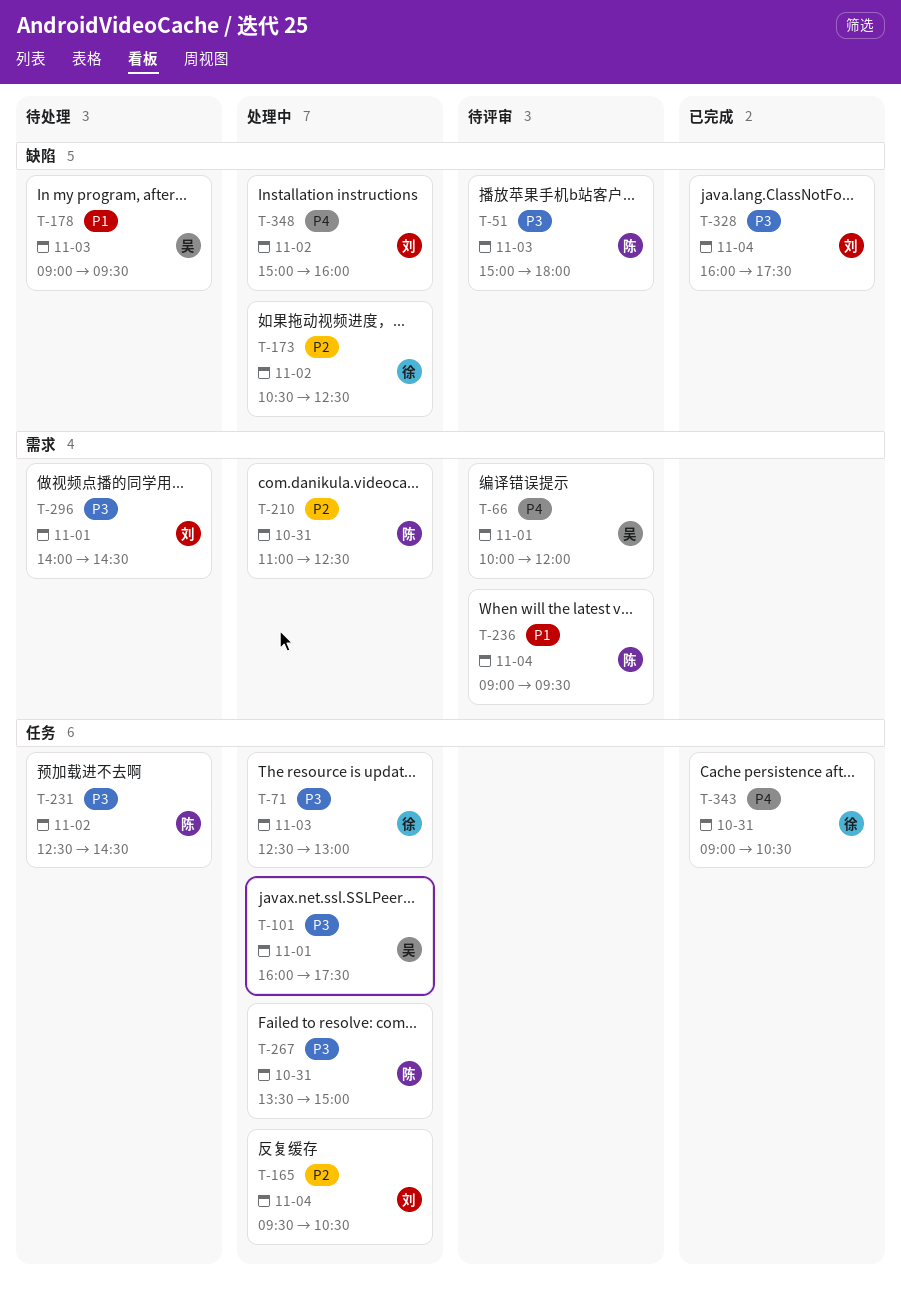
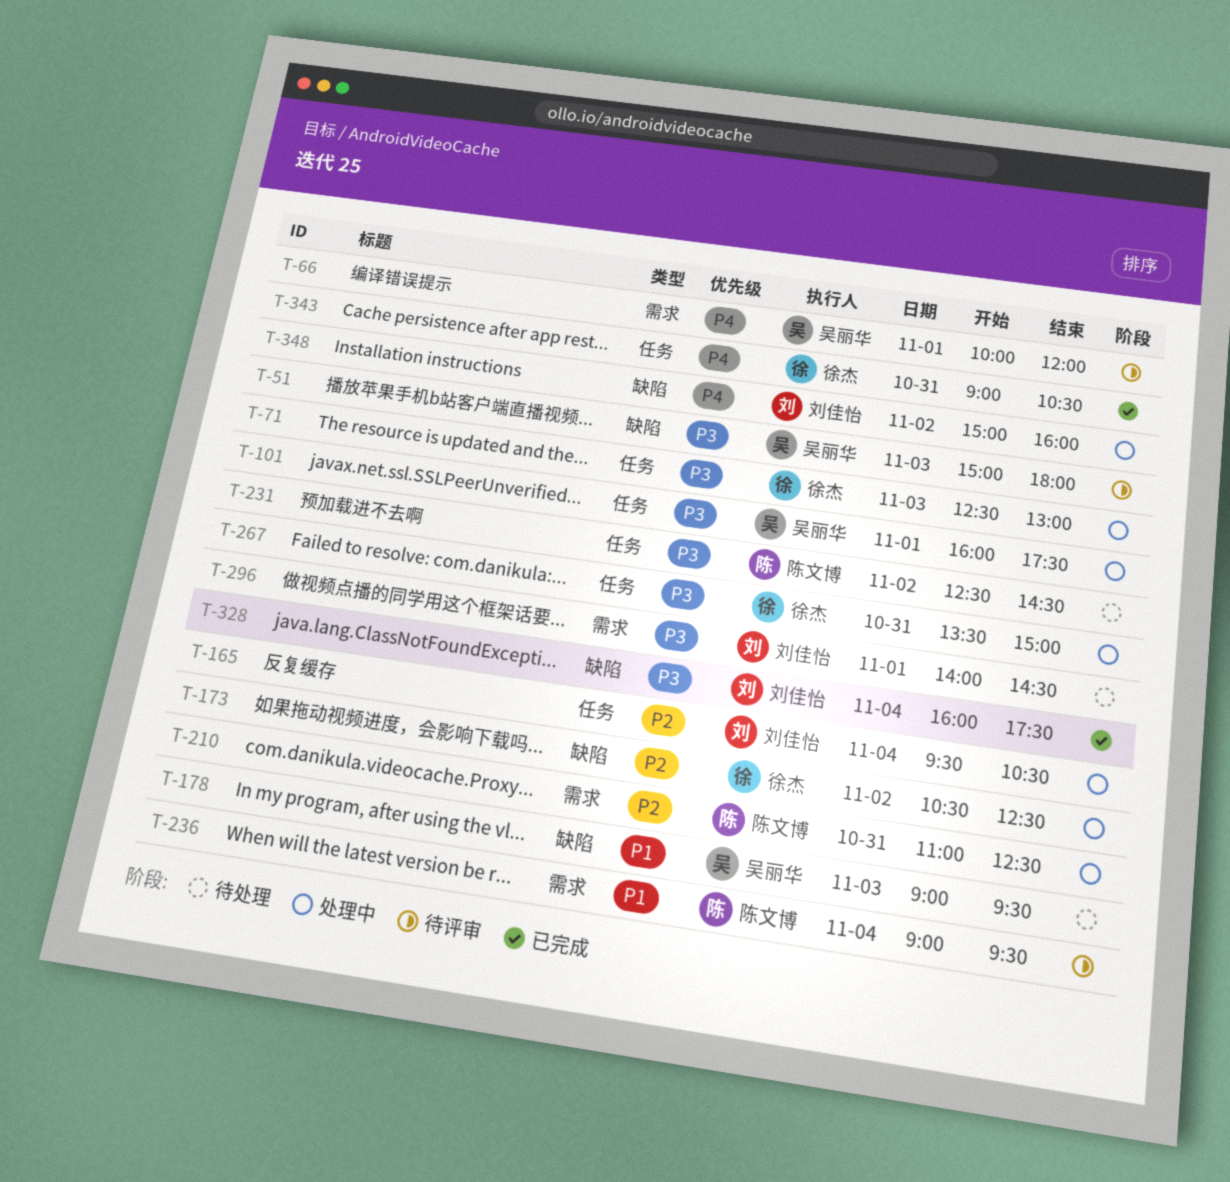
T-51, owner: 陈文博 -> 吴丽华
T-267, owner: 陈文博 -> 徐杰

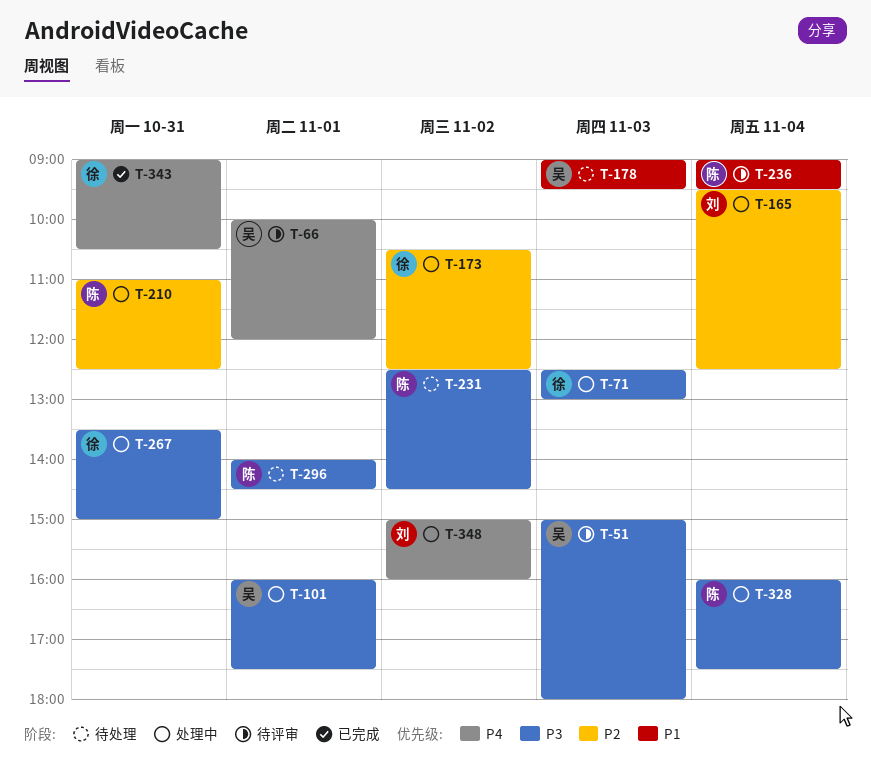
T-165, ends: 10:30 -> 12:30
T-296, owner: 刘佳怡 -> 陈文博
T-328, status: 已完成 -> 处理中
T-328, owner: 刘佳怡 -> 陈文博

